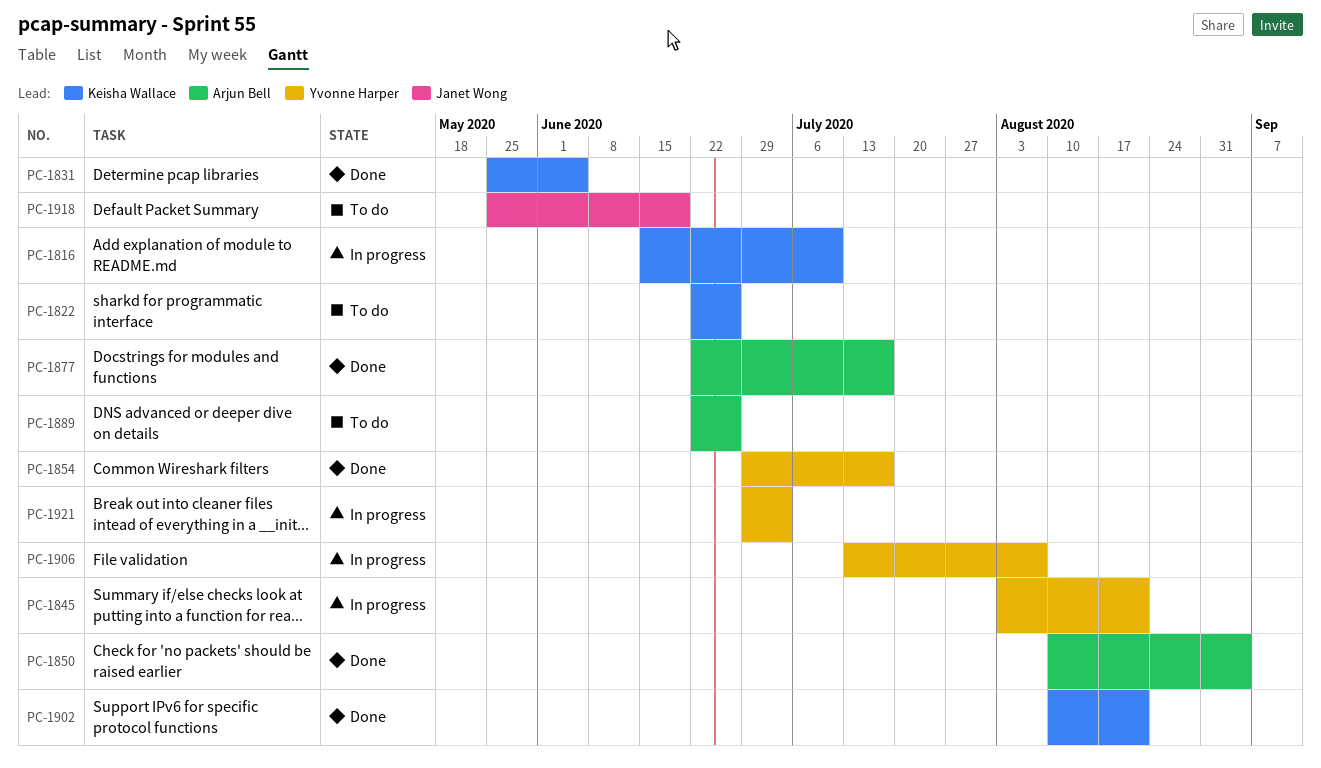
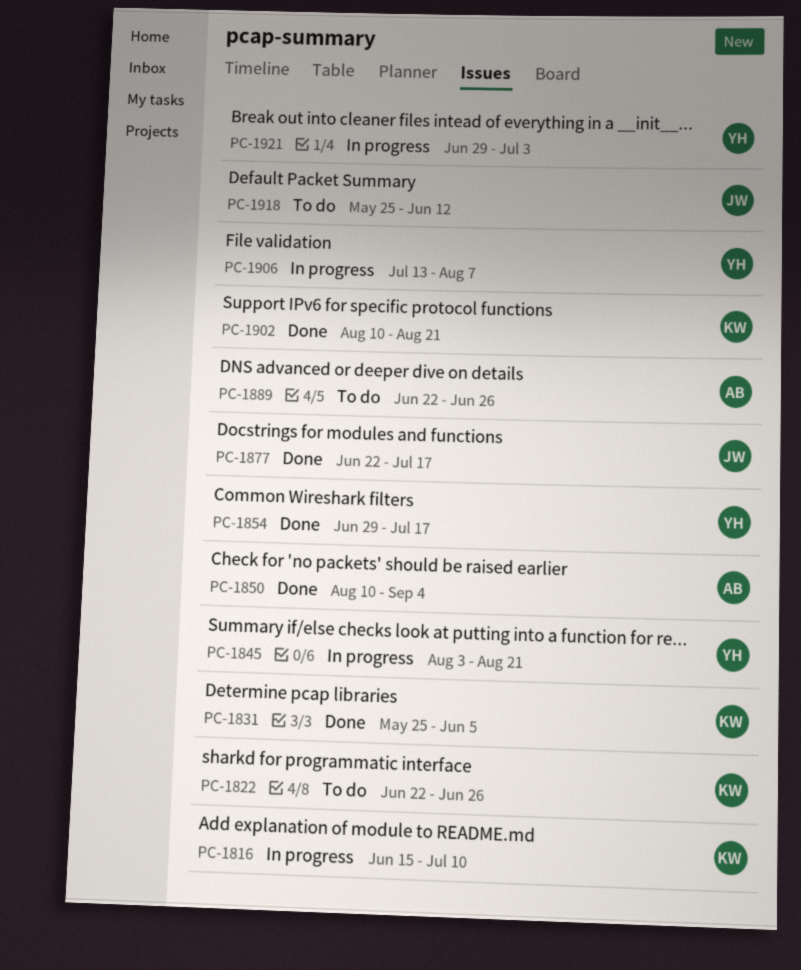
PC-1877, owner: Arjun Bell -> Janet Wong
PC-1918, due: Jun 19 -> Jun 12

